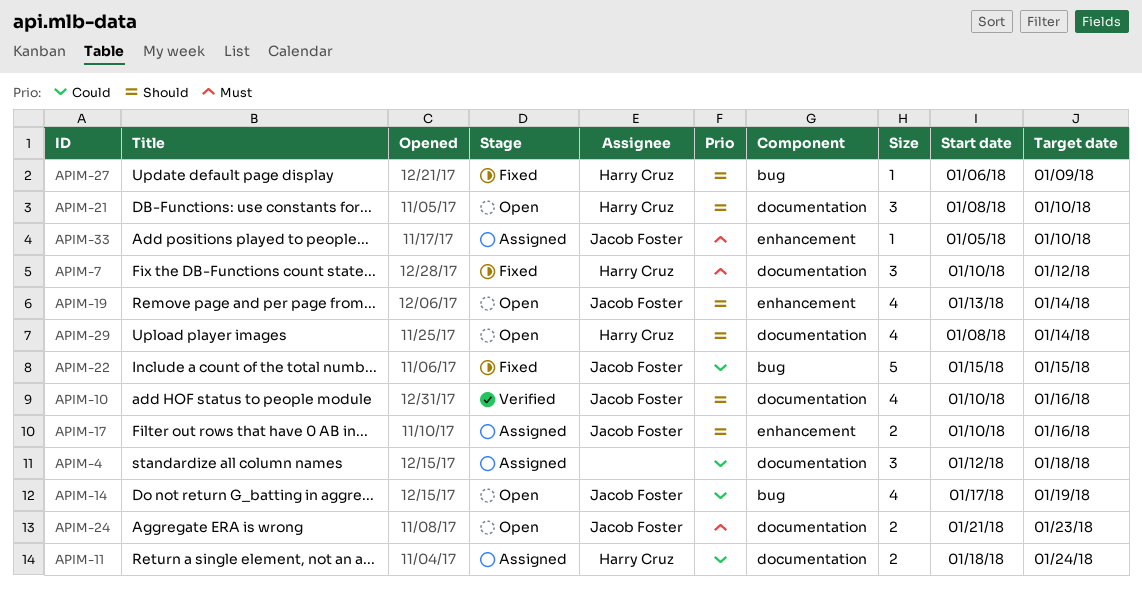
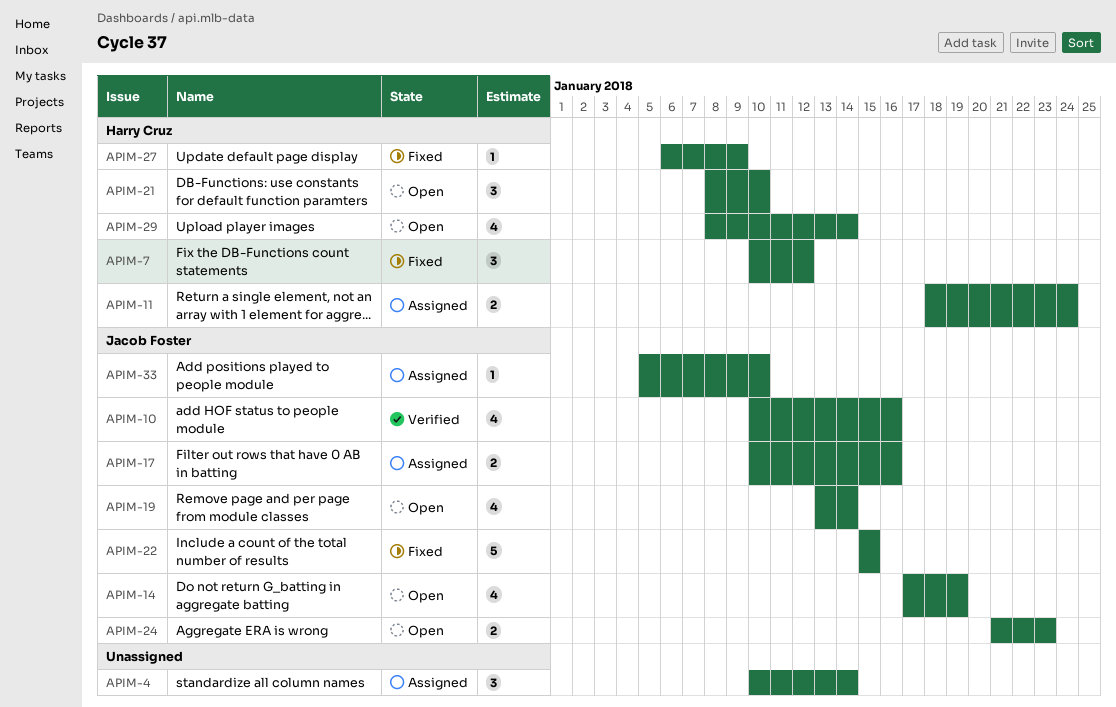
APIM-4, start: Jan 12 -> Jan 10
APIM-4, due: Jan 18 -> Jan 14

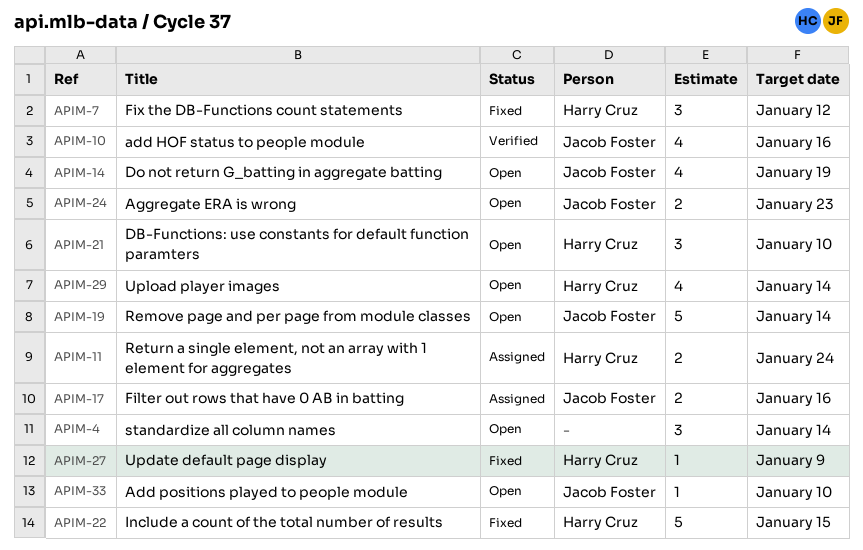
APIM-4, status: Assigned -> Open
APIM-19, estimate: 4 -> 5
APIM-22, owner: Jacob Foster -> Harry Cruz
APIM-33, status: Assigned -> Open

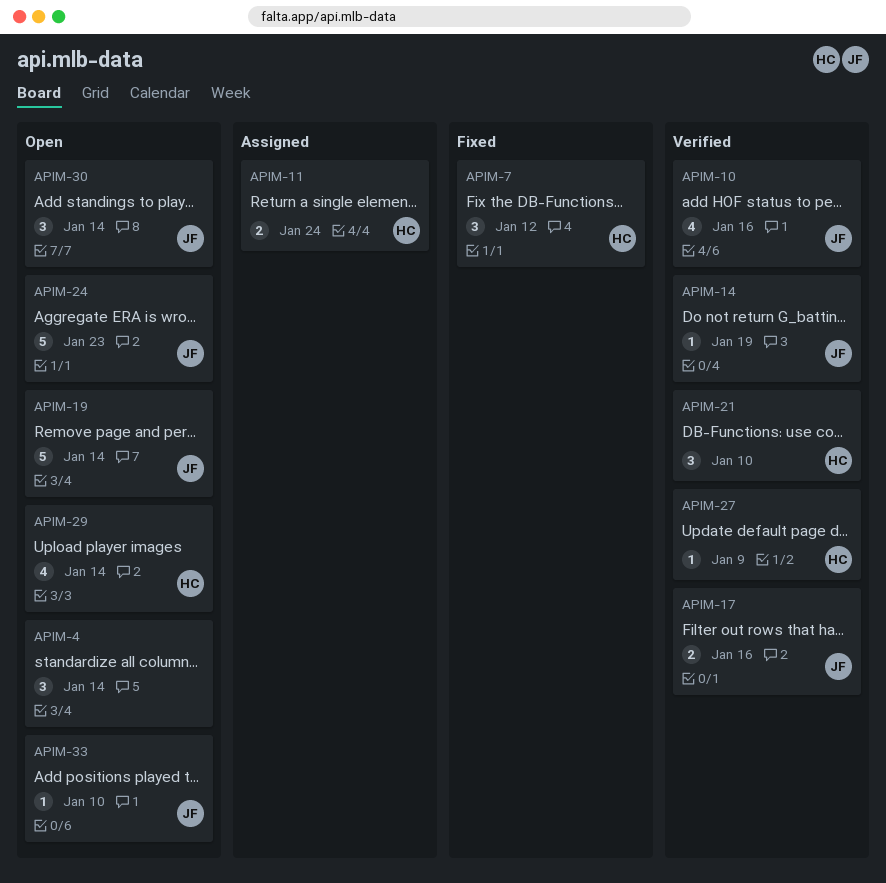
APIM-14, status: Open -> Verified
APIM-14, estimate: 4 -> 1
APIM-17, status: Assigned -> Verified
APIM-21, status: Open -> Verified
APIM-22: present -> none
APIM-24, estimate: 2 -> 5
APIM-27, status: Fixed -> Verified
APIM-30: none -> present

